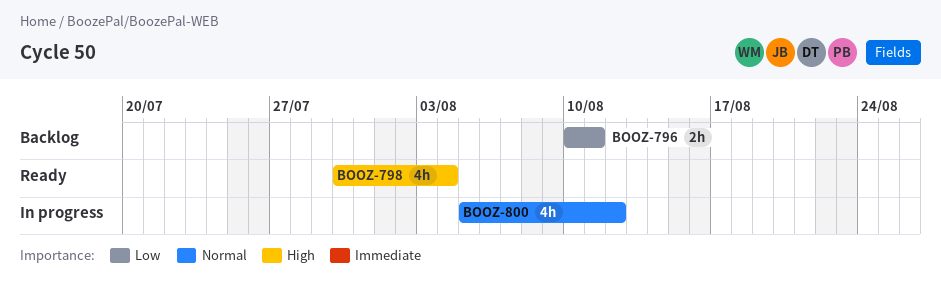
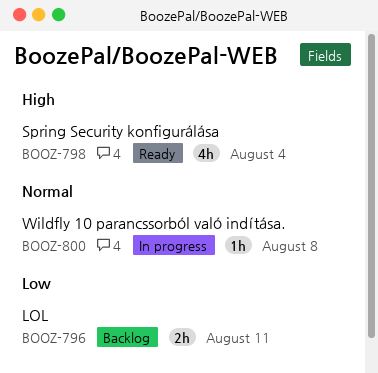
BOOZ-800, estimate: 4h -> 1h
BOOZ-800, due: Aug 12 -> Aug 8

